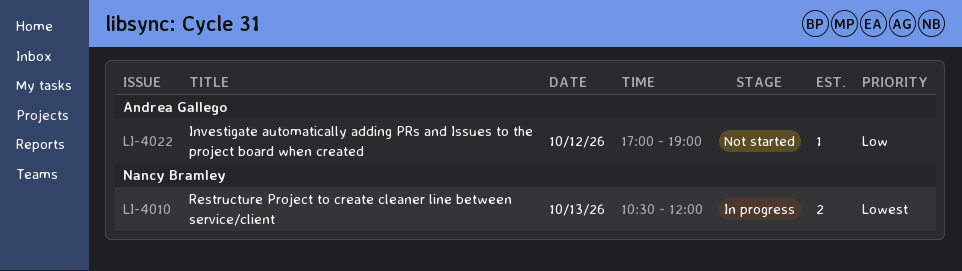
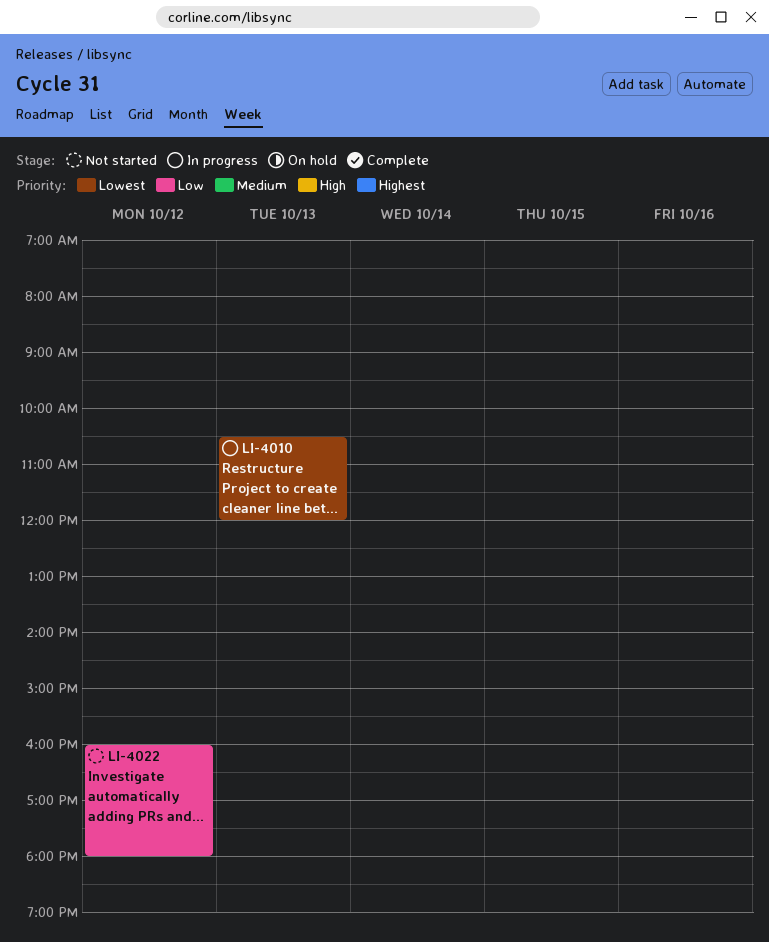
LI-4022, begins: 17:00 -> 16:00
LI-4022, ends: 19:00 -> 18:00

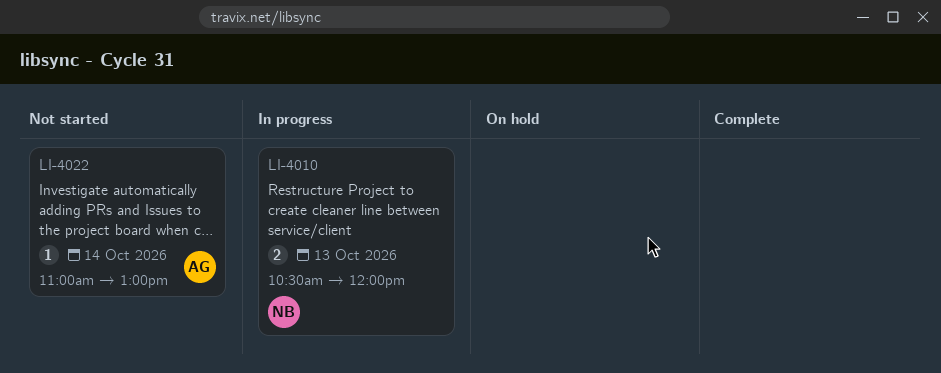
LI-4022, day: Oct 12 -> Oct 14
LI-4022, begins: 16:00 -> 11:00
LI-4022, ends: 18:00 -> 13:00

